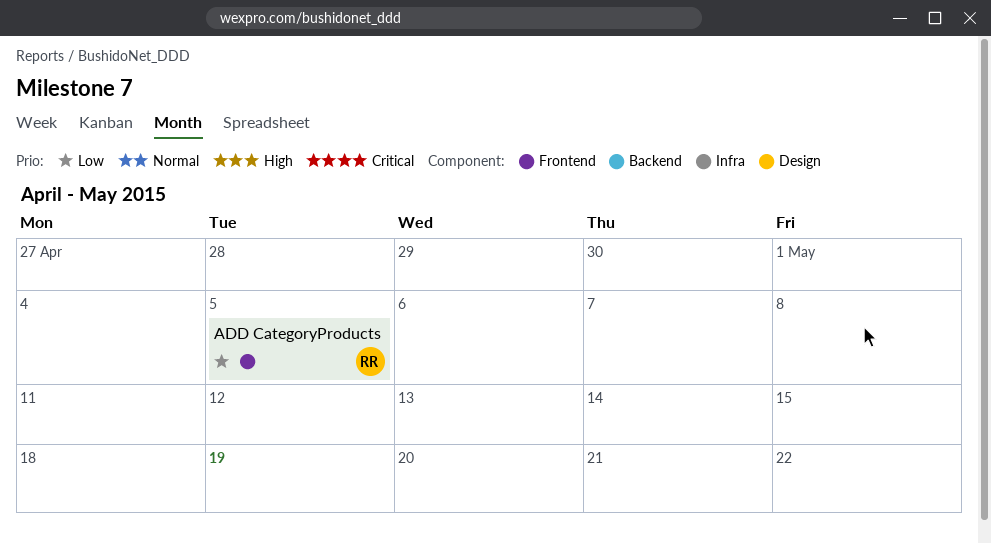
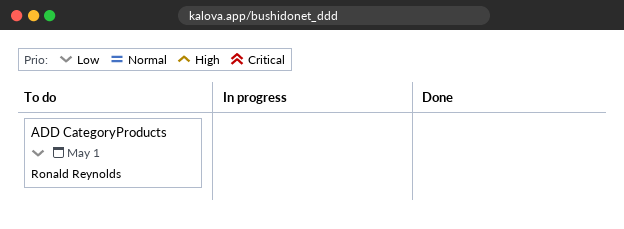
ADD CategoryProducts, due: May 5 -> May 1

